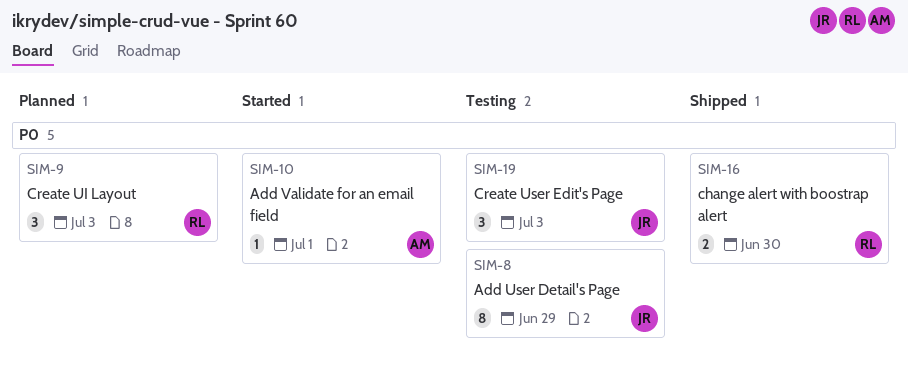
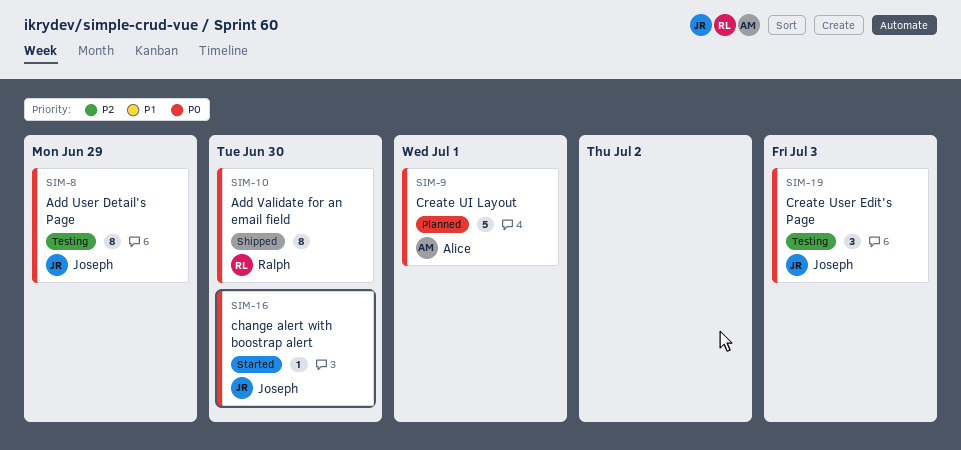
SIM-9, owner: Ralph -> Alice
SIM-9, estimate: 3 -> 5
SIM-9, due: Jul 3 -> Jul 1
SIM-10, status: Started -> Shipped
SIM-10, owner: Alice -> Ralph
SIM-10, estimate: 1 -> 8
SIM-10, due: Jul 1 -> Jun 30
SIM-16, status: Shipped -> Started
SIM-16, owner: Ralph -> Joseph
SIM-16, estimate: 2 -> 1

